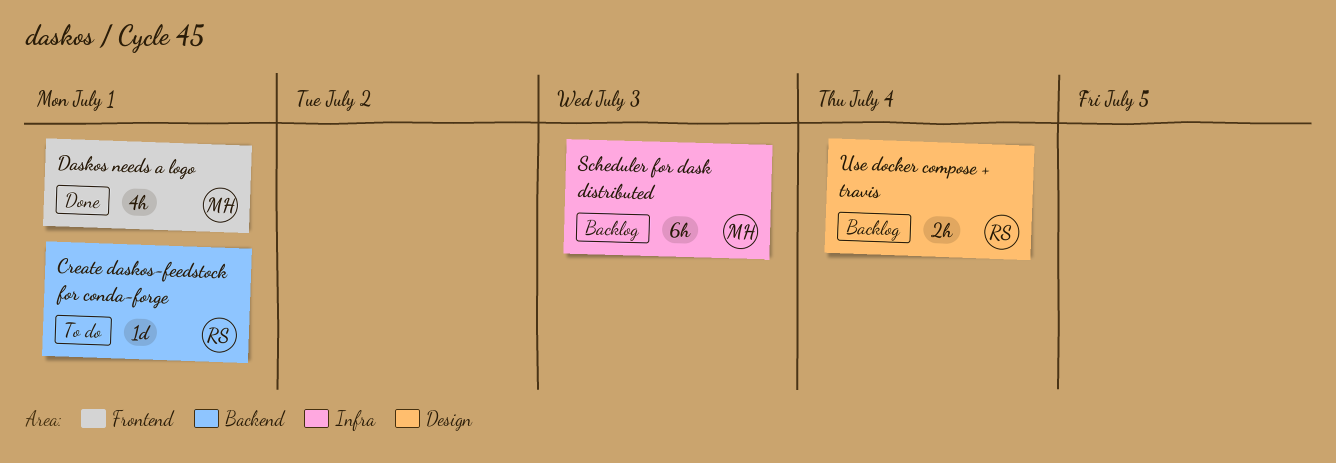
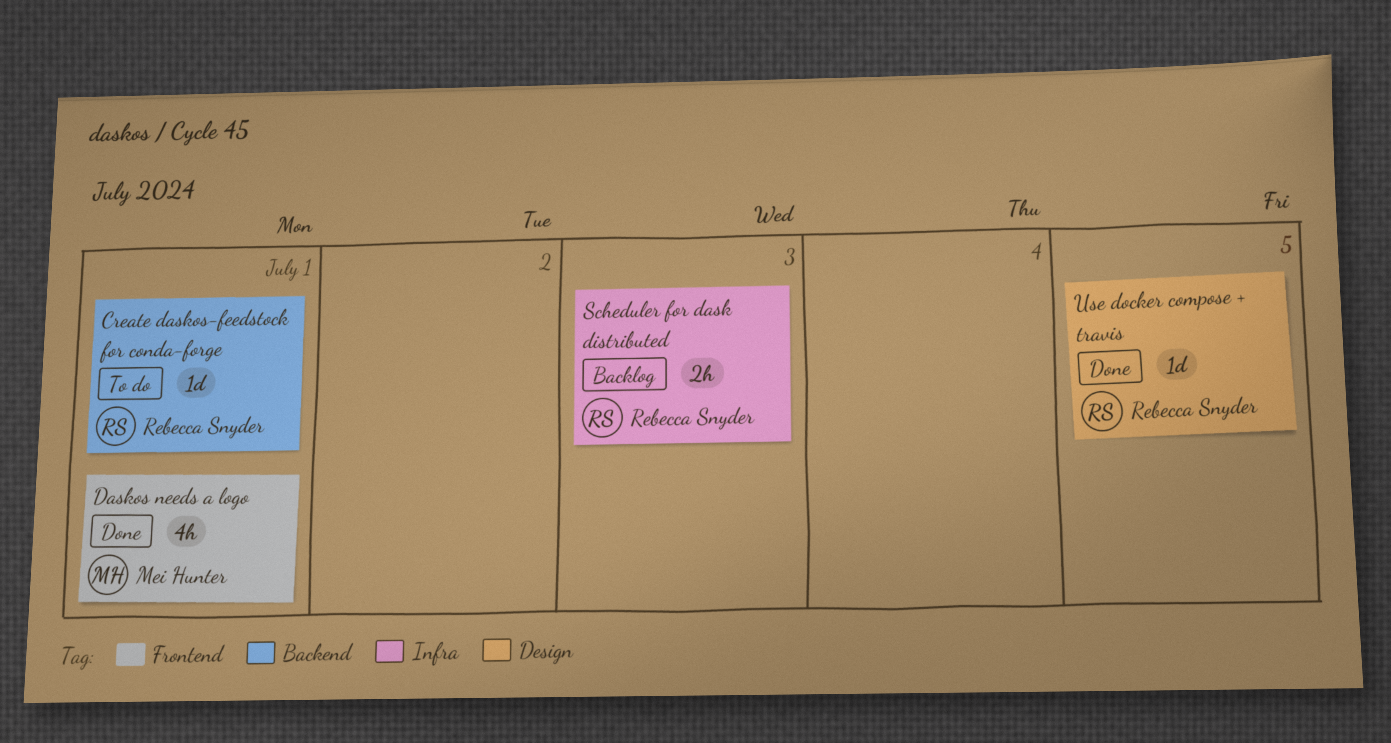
Scheduler for dask distributed, owner: Mei Hunter -> Rebecca Snyder
Scheduler for dask distributed, estimate: 6h -> 2h
Use docker compose + travis, status: Backlog -> Done
Use docker compose + travis, estimate: 2h -> 1d
Use docker compose + travis, due: Jul 4 -> Jul 5

